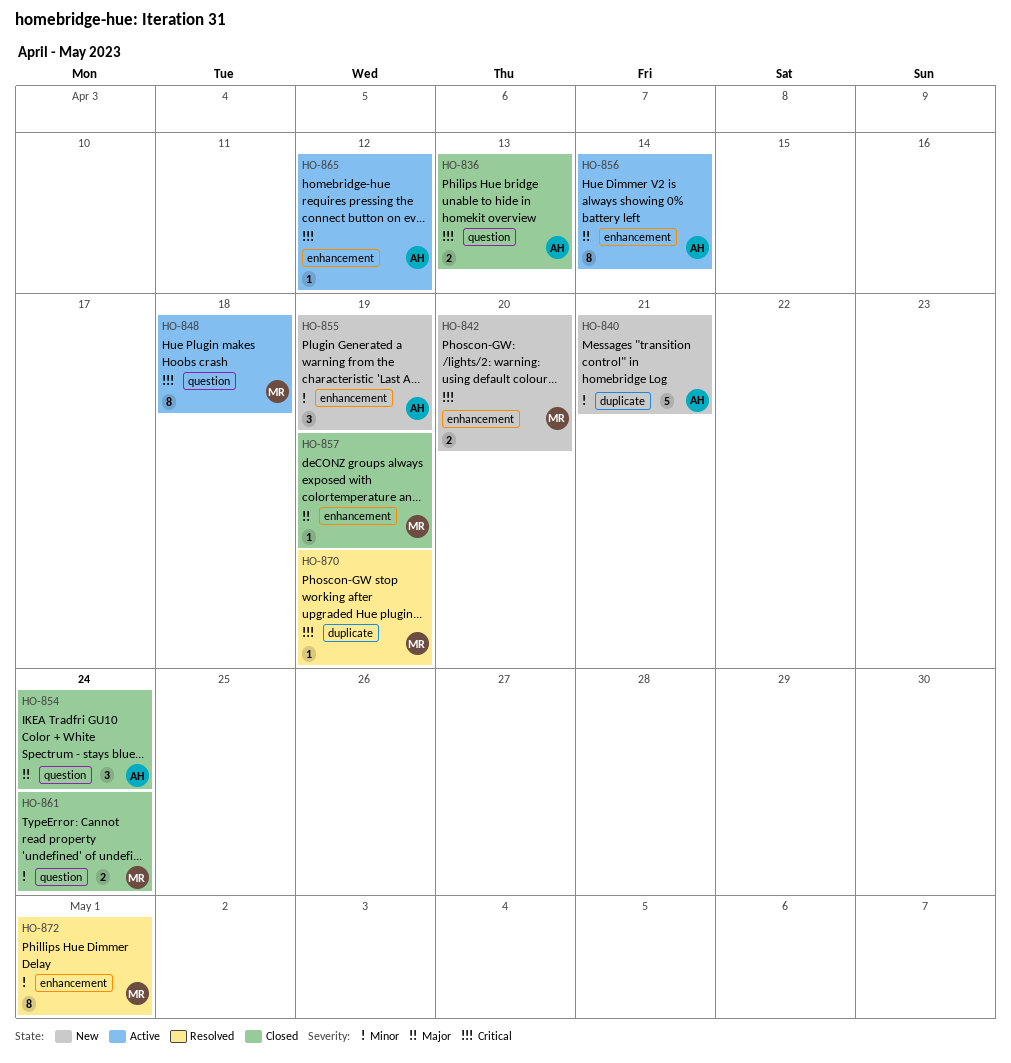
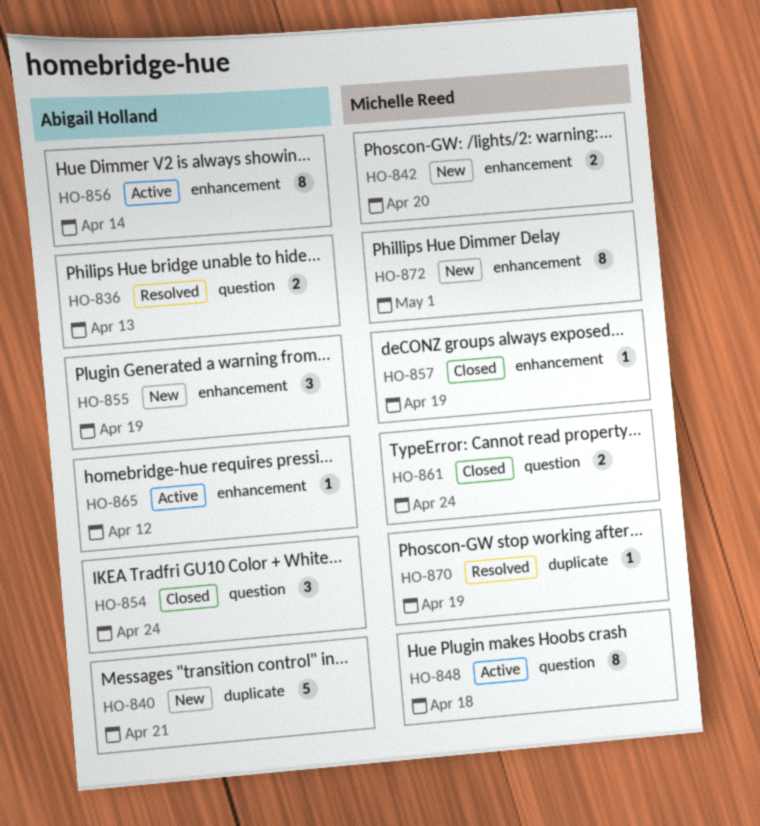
HO-836, status: Closed -> Resolved
HO-872, status: Resolved -> New

